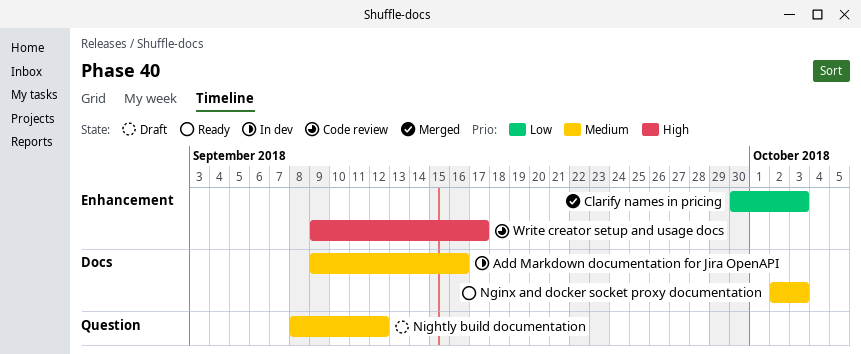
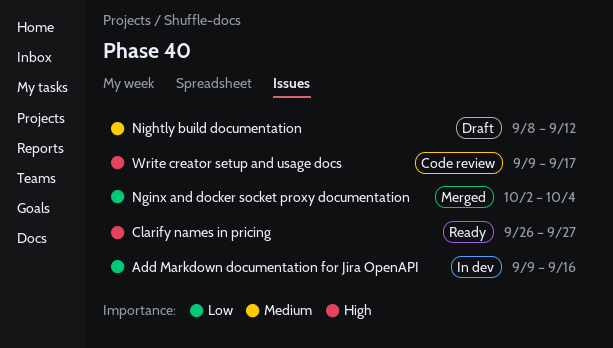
Add Markdown documentation for Jira OpenAPI, priority: Medium -> Low
Clarify names in pricing, status: Merged -> Ready
Clarify names in pricing, priority: Low -> High
Clarify names in pricing, start: Sep 30 -> Sep 26
Clarify names in pricing, due: Oct 3 -> Sep 27
Nginx and docker socket proxy documentation, status: Ready -> Merged
Nginx and docker socket proxy documentation, priority: Medium -> Low
Nginx and docker socket proxy documentation, due: Oct 3 -> Oct 4

